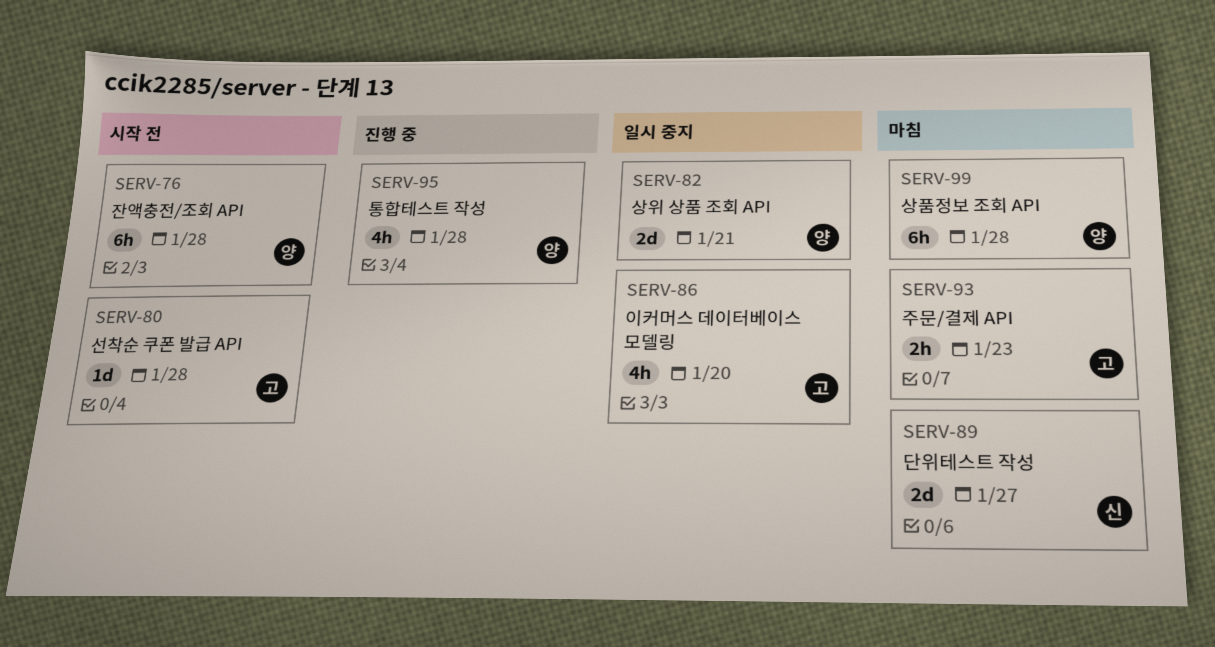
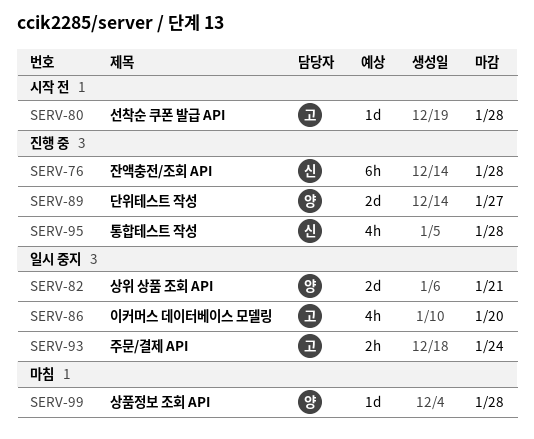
SERV-76, status: 시작 전 -> 진행 중
SERV-76, owner: 양 -> 신
SERV-89, status: 마침 -> 진행 중
SERV-89, owner: 신 -> 양
SERV-93, status: 마침 -> 일시 중지
SERV-93, due: Jan 23 -> Jan 24
SERV-95, owner: 양 -> 신
SERV-99, estimate: 6h -> 1d

